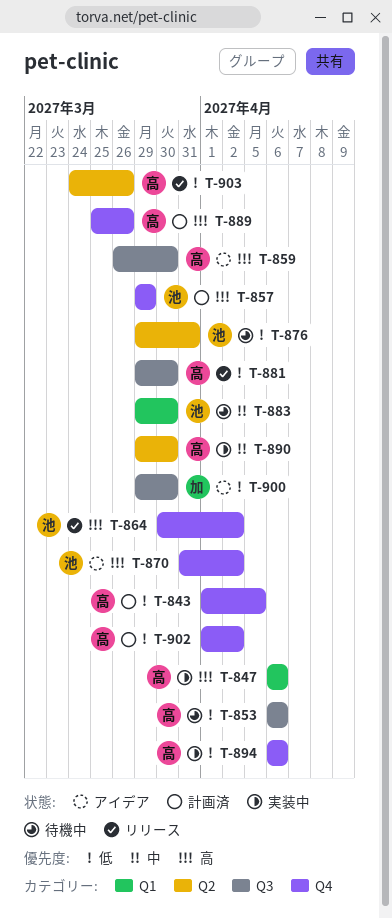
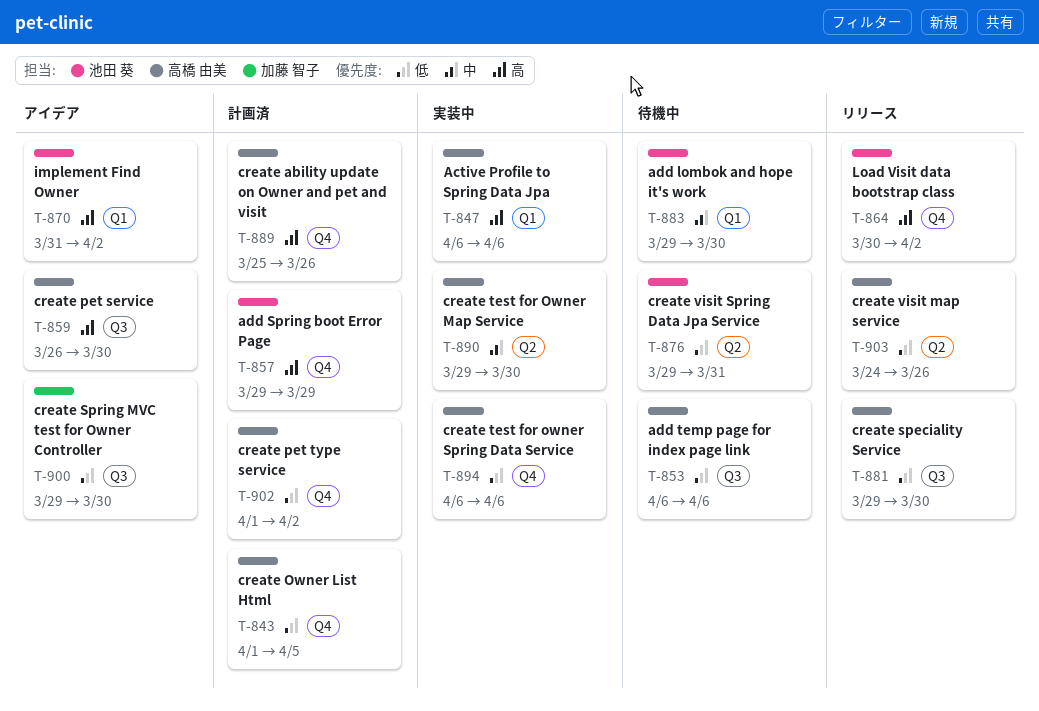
T-870, label: Q4 -> Q1

